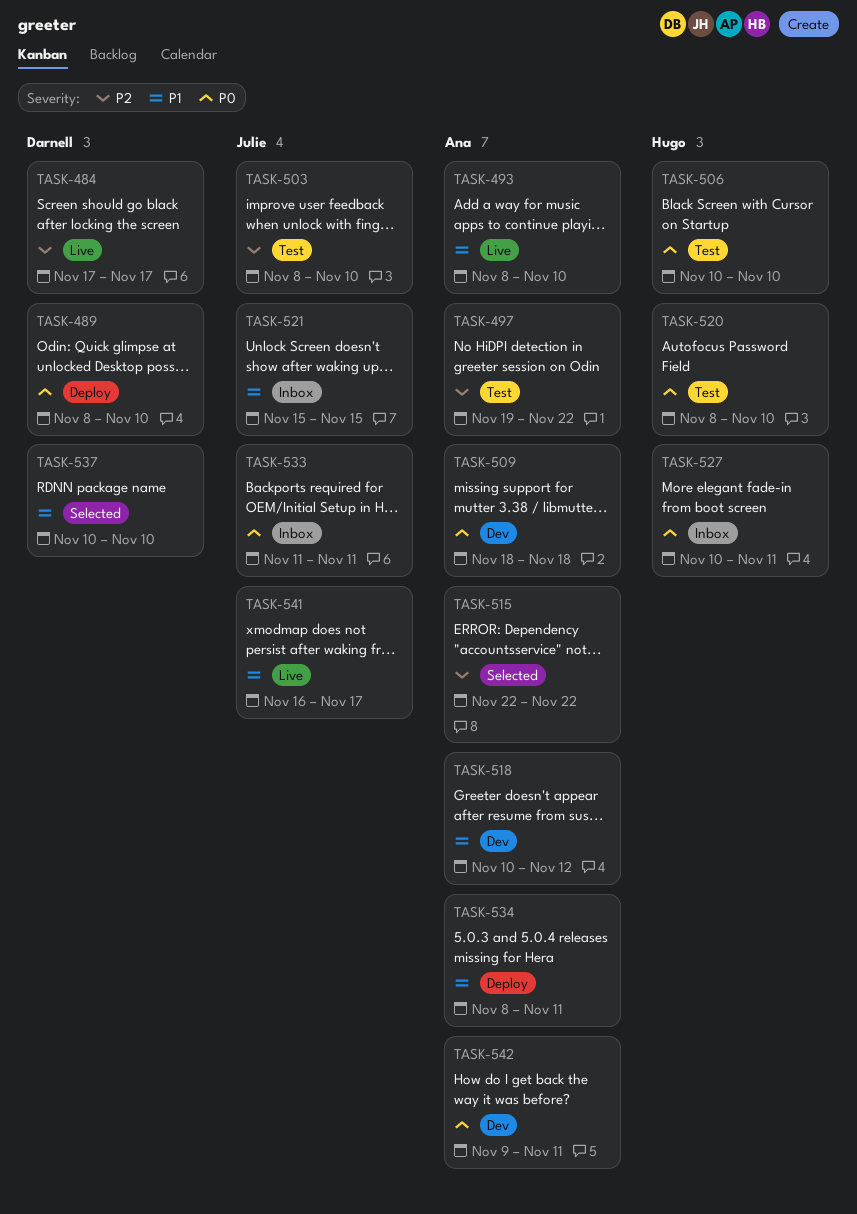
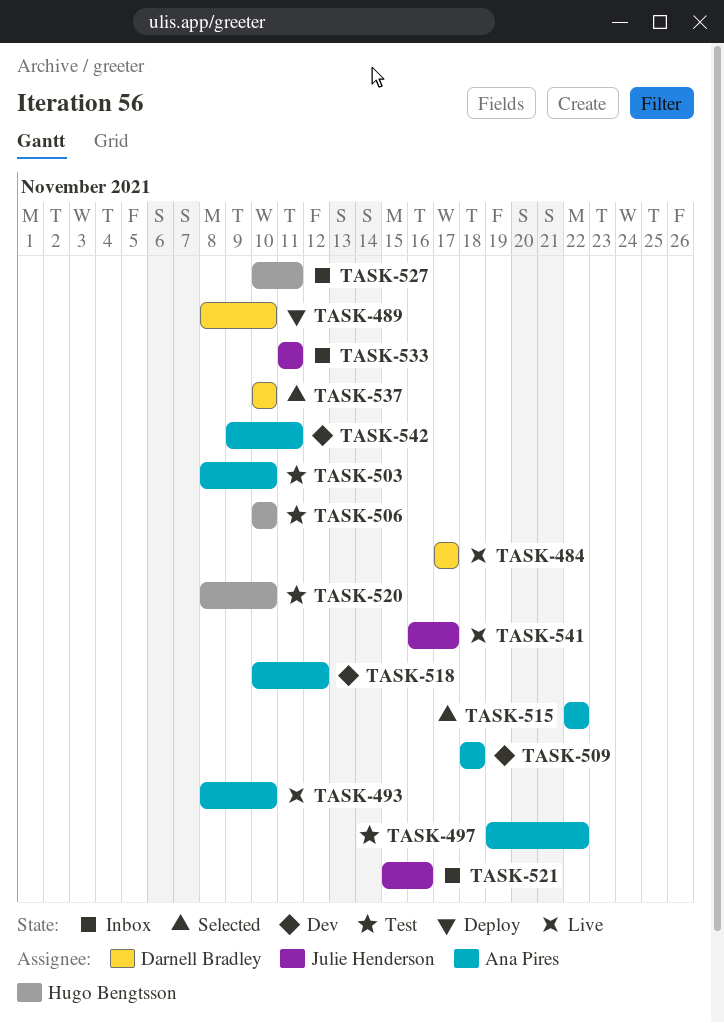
TASK-503, owner: Julie Henderson -> Ana Pires
TASK-521, due: Nov 15 -> Nov 16
TASK-534: present -> none

